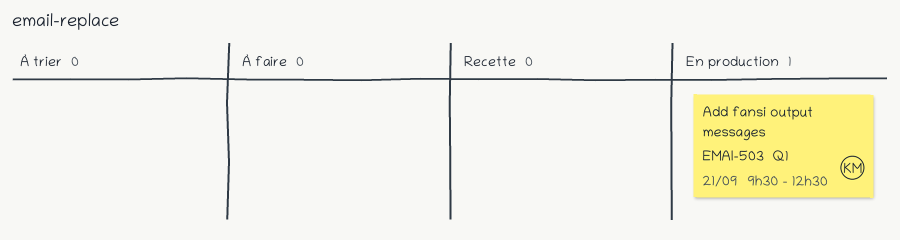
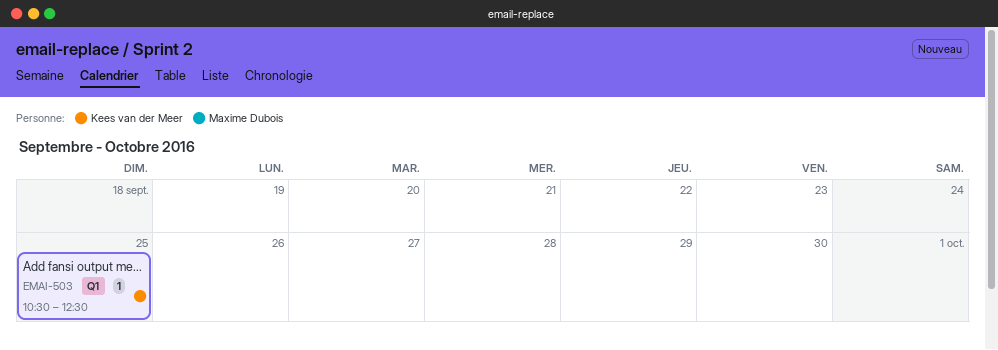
EMAI-503, day: Sep 21 -> Sep 25
EMAI-503, begins: 09:30 -> 10:30

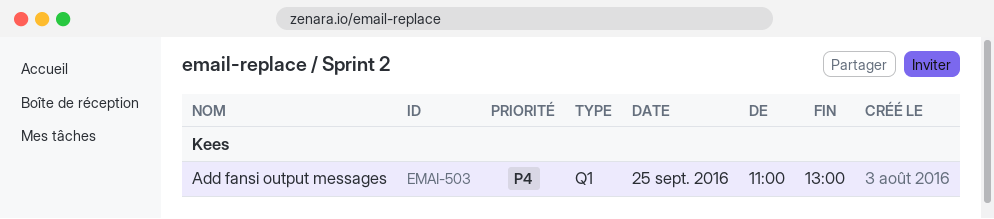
EMAI-503, begins: 10:30 -> 11:00
EMAI-503, ends: 12:30 -> 13:00

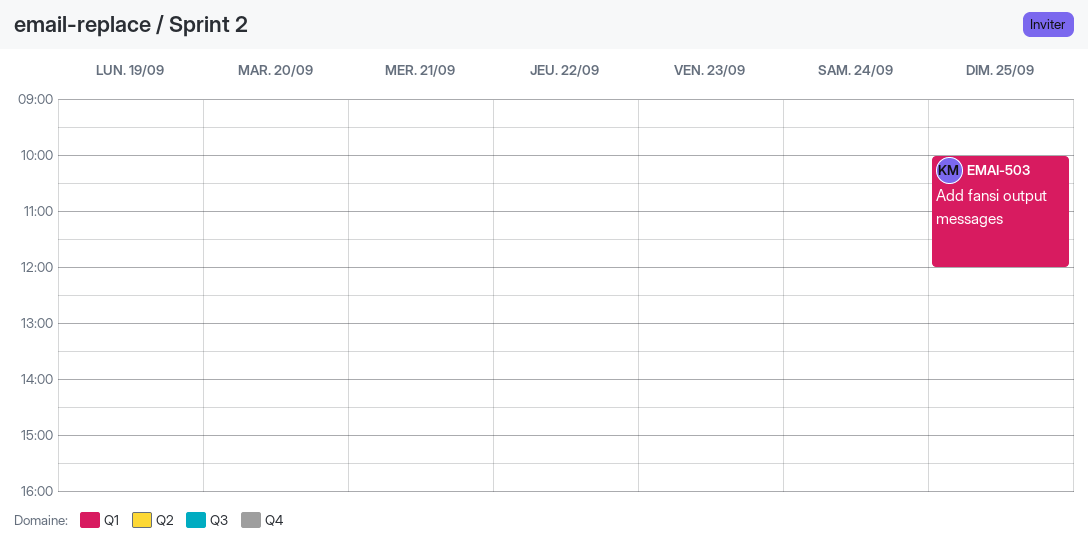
EMAI-503, begins: 11:00 -> 10:00
EMAI-503, ends: 13:00 -> 12:00

